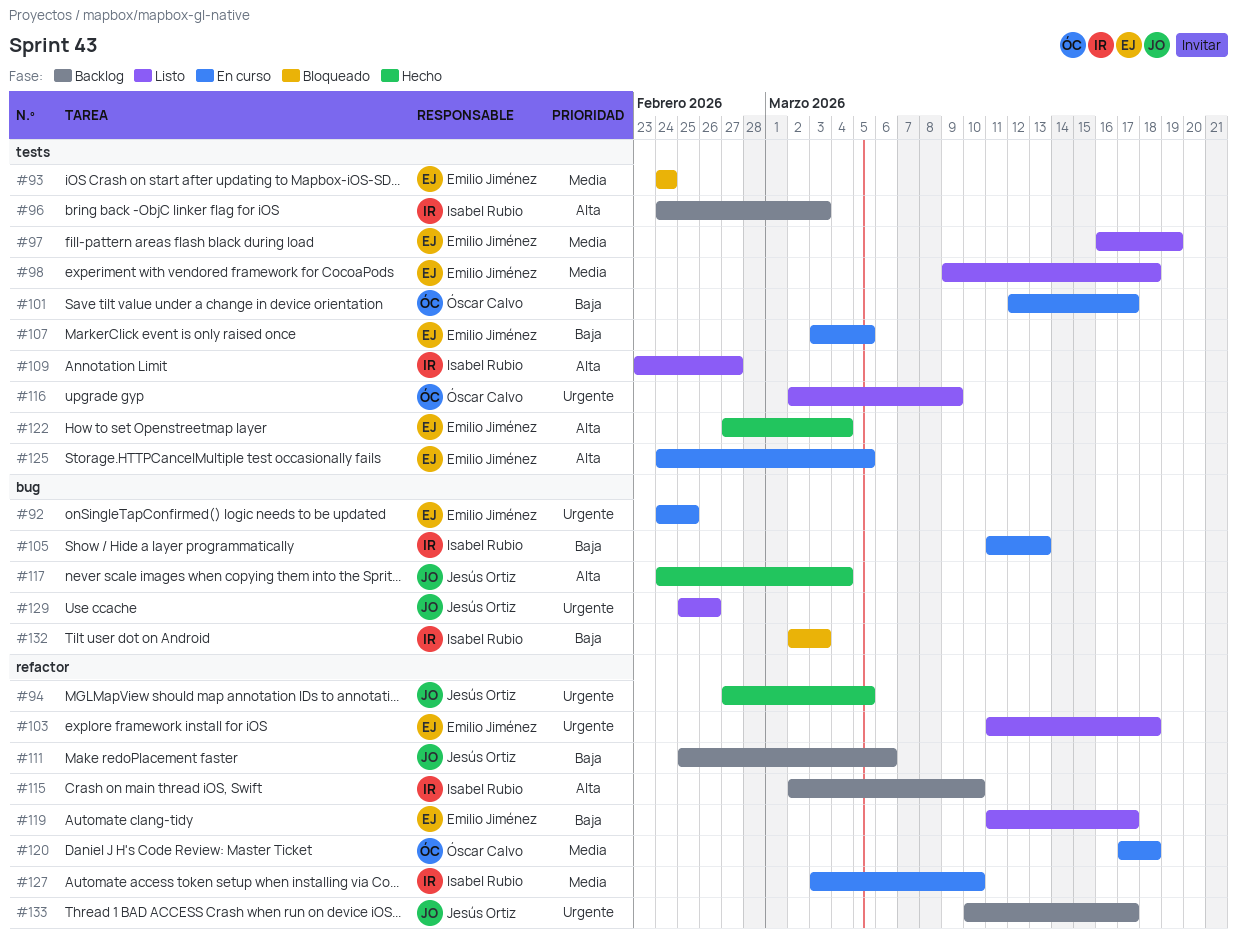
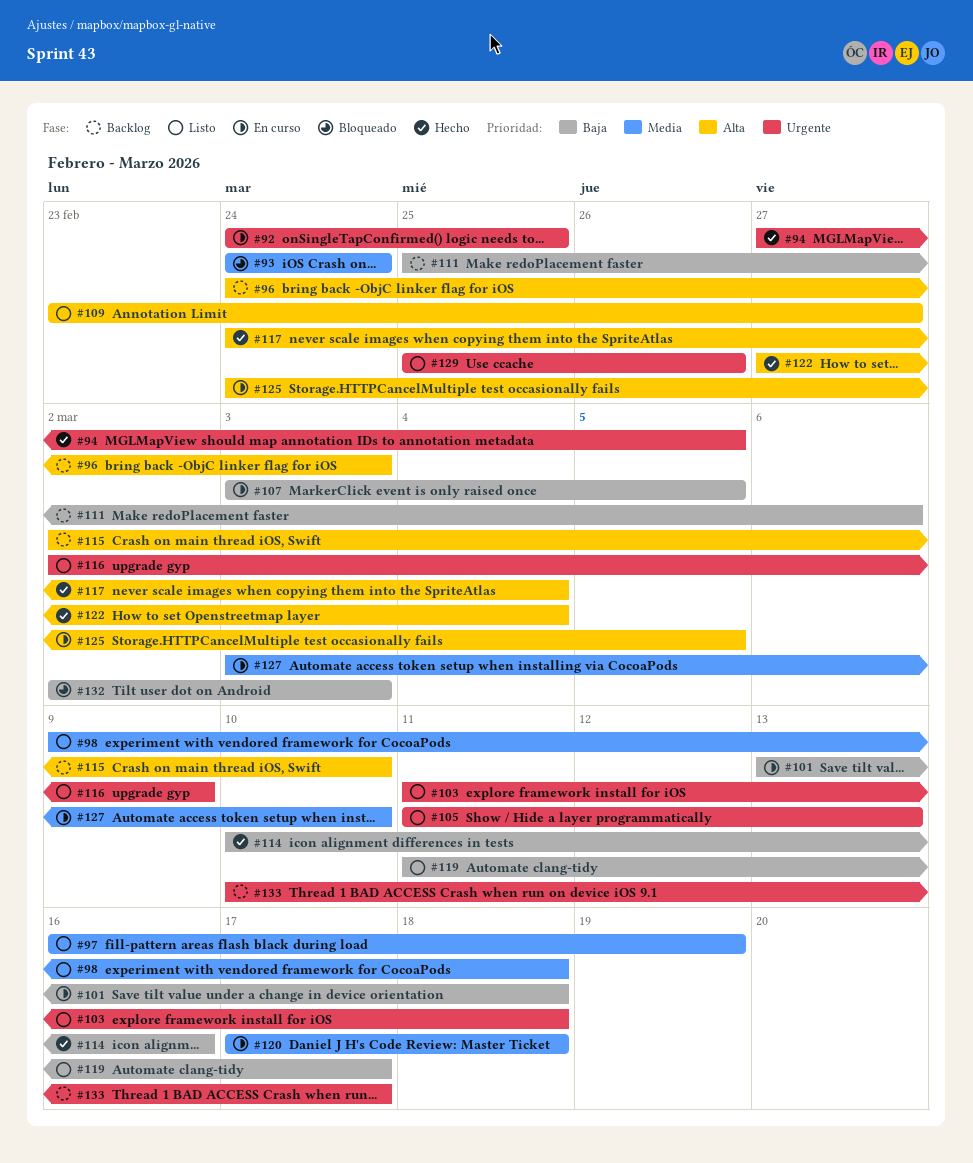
#101, start: Mar 12 -> Mar 13
#101, due: Mar 17 -> Mar 18
#105, status: En curso -> Listo
#105, priority: Baja -> Urgente
#114: none -> present

